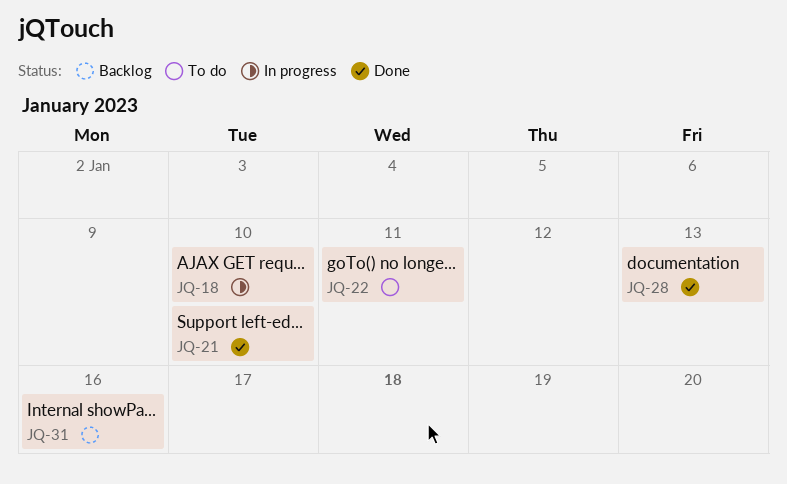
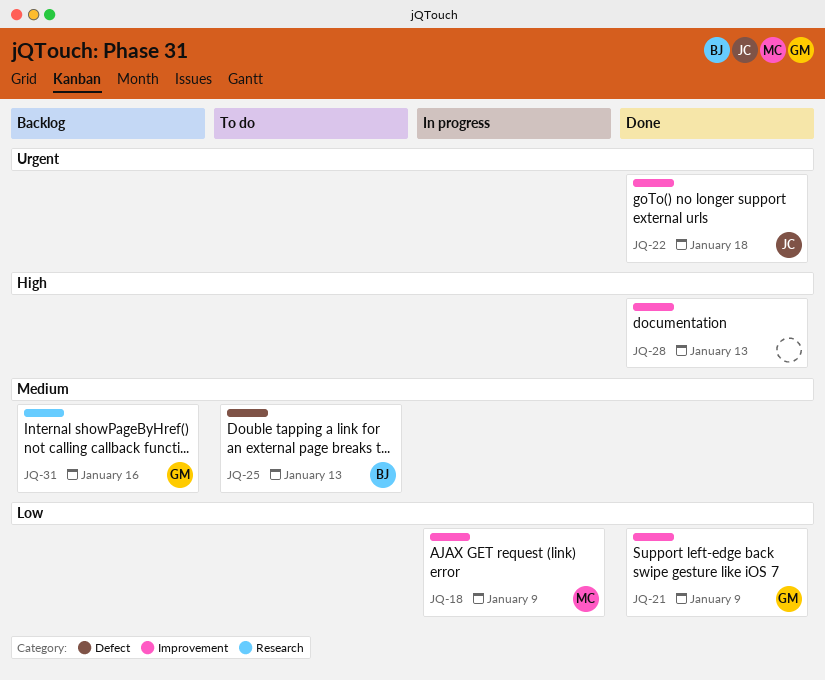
JQ-18, due: Jan 10 -> Jan 9
JQ-21, due: Jan 10 -> Jan 9
JQ-22, status: To do -> Done
JQ-22, due: Jan 11 -> Jan 18
JQ-25: none -> present

